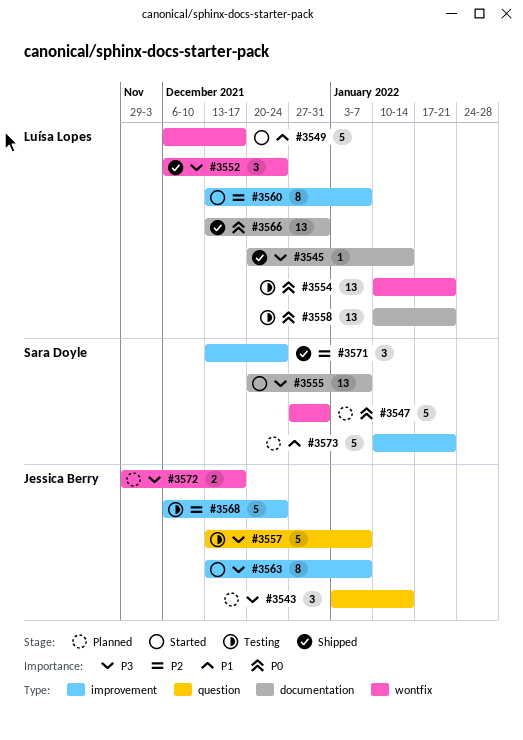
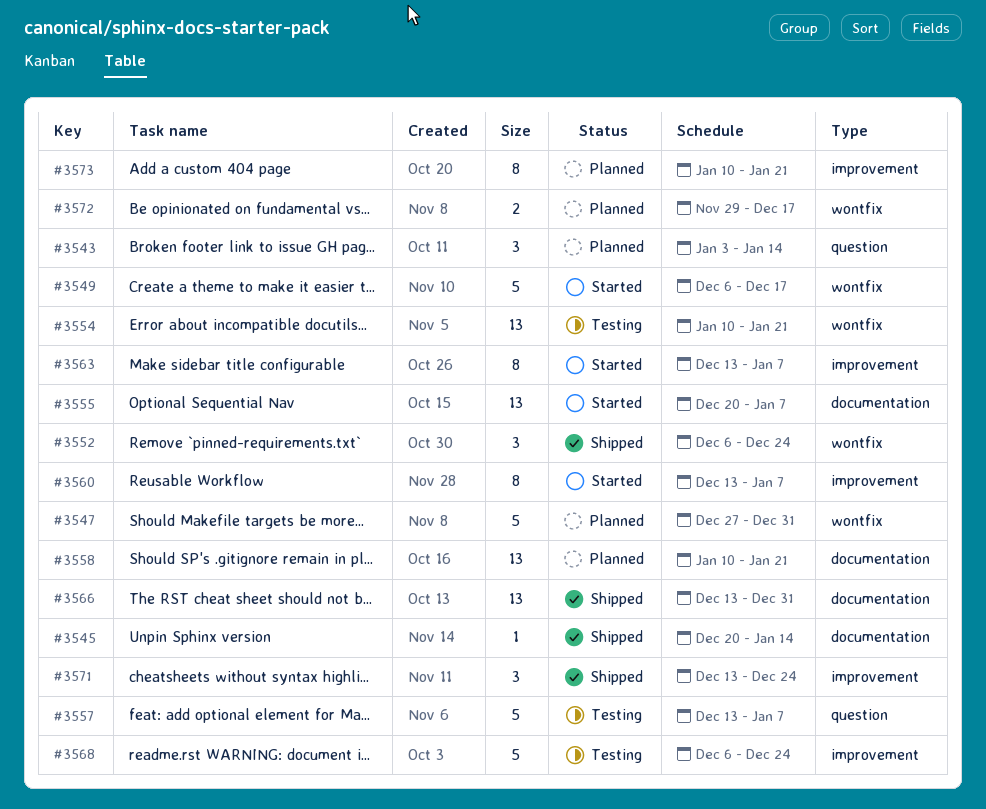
#3558, status: Testing -> Planned
#3573, estimate: 5 -> 8

